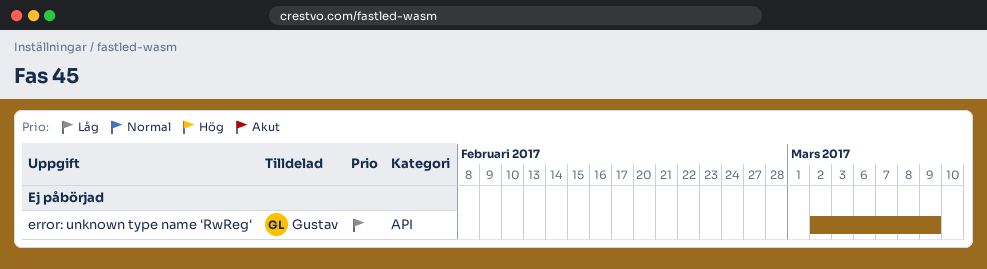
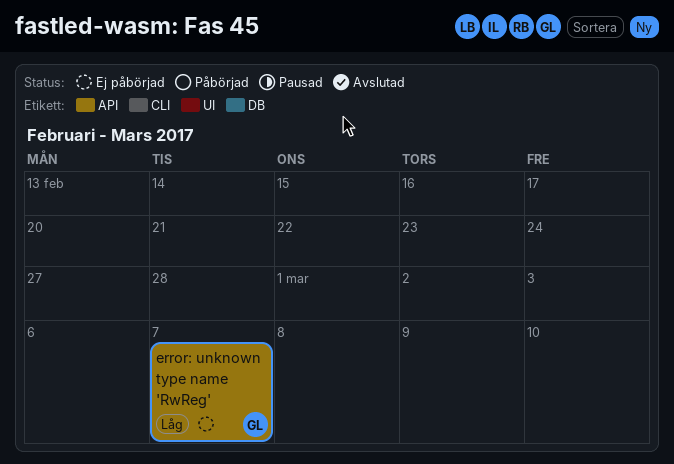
error: unknown type name 'RwReg', due: Mar 9 -> Mar 7

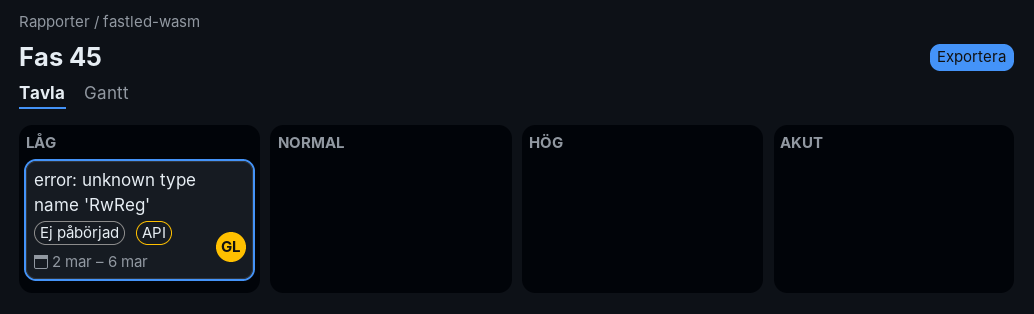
error: unknown type name 'RwReg', due: Mar 7 -> Mar 6

